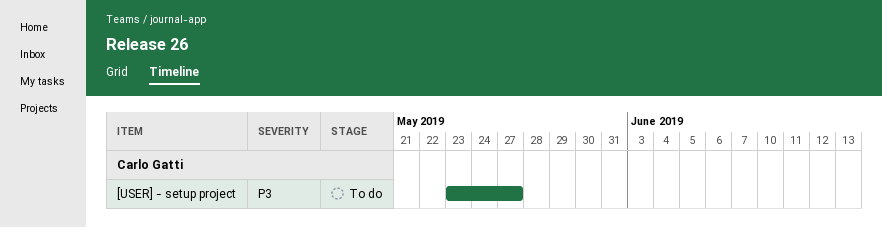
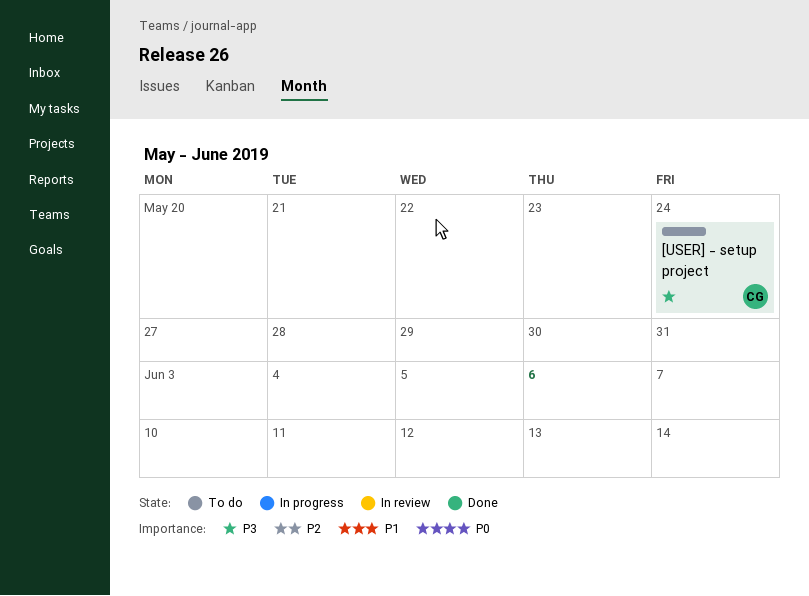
[USER] - setup project, due: May 27 -> May 24

